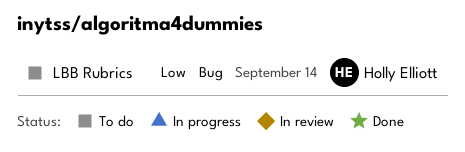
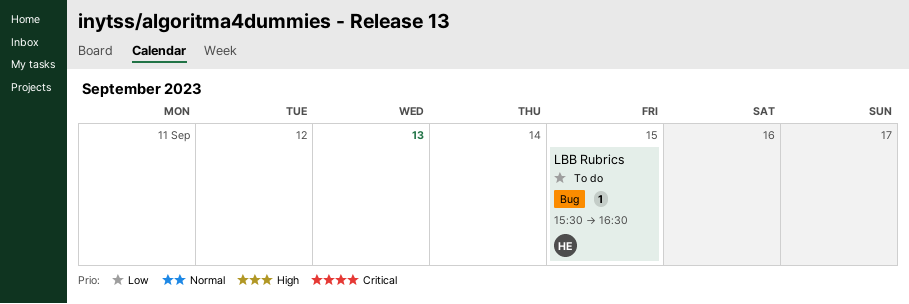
LBB Rubrics, day: Sep 14 -> Sep 15

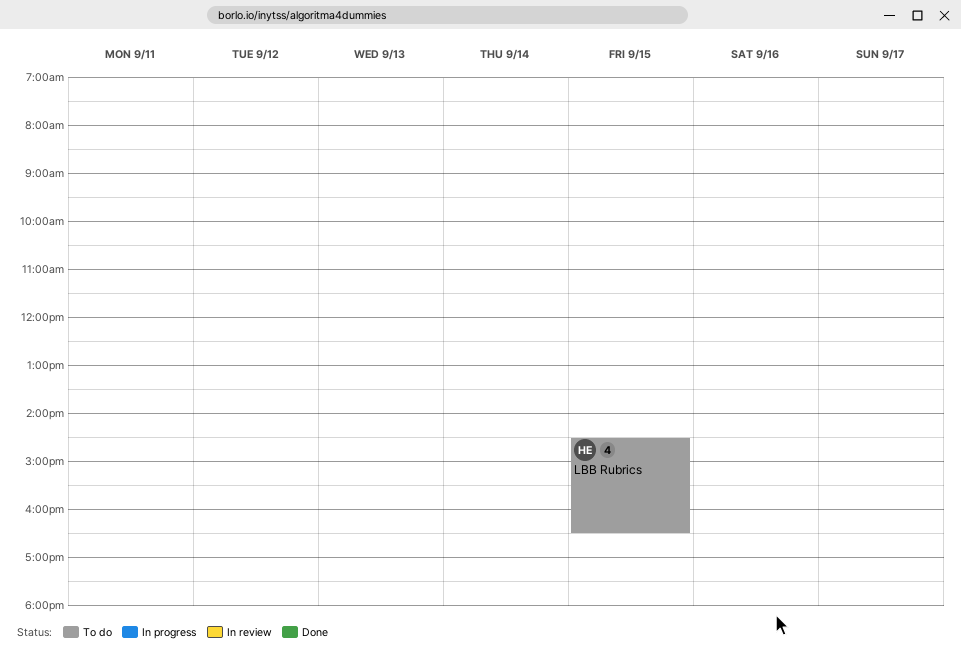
LBB Rubrics, estimate: 1 -> 4
LBB Rubrics, begins: 15:30 -> 14:30

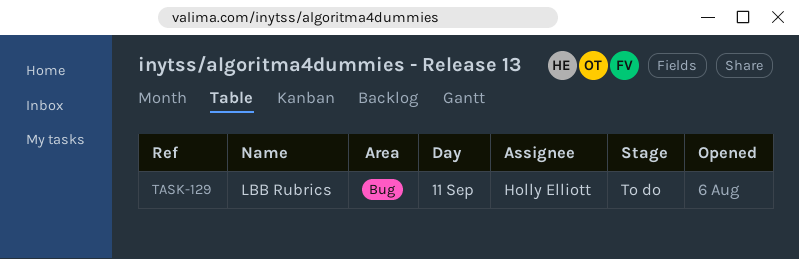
LBB Rubrics, day: Sep 15 -> Sep 11

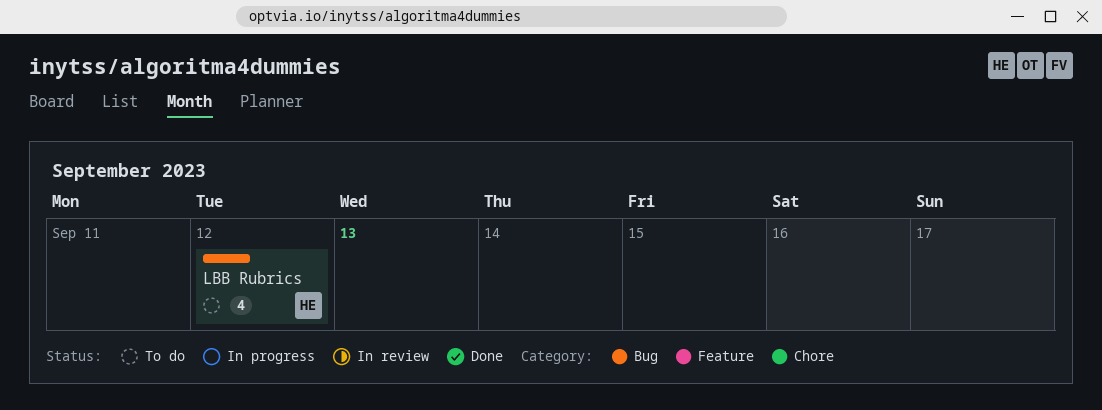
LBB Rubrics, day: Sep 11 -> Sep 12

